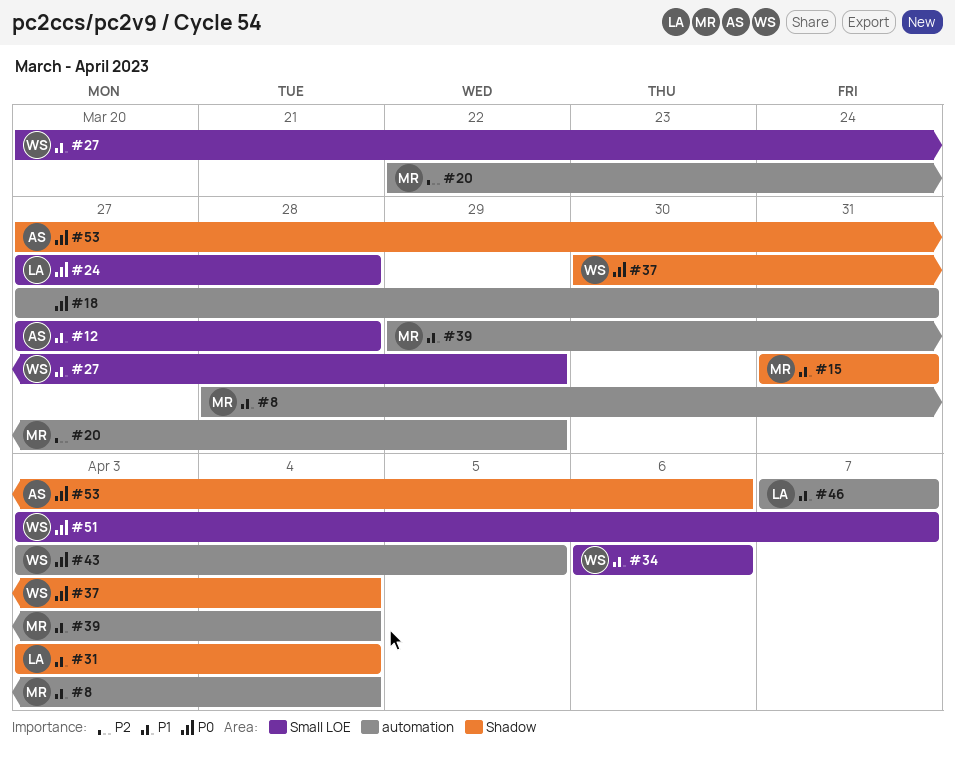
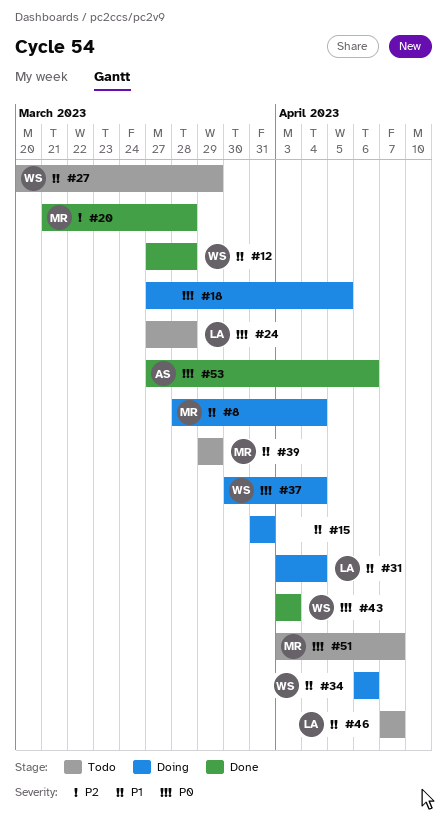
#12, owner: AS -> WS
#15, owner: MR -> none
#18, due: Mar 31 -> Apr 5
#20, start: Mar 22 -> Mar 21
#20, due: Mar 29 -> Mar 28
#39, due: Apr 4 -> Mar 29
#43, due: Apr 5 -> Apr 3
#51, owner: WS -> MR

